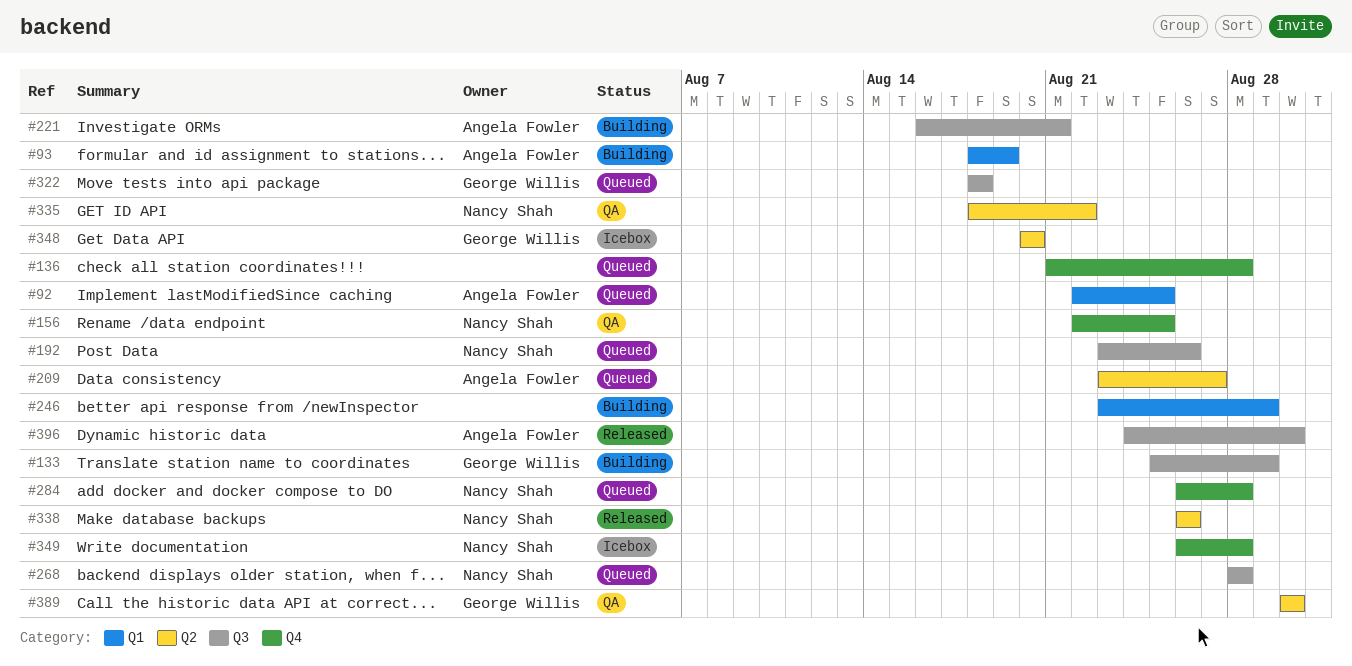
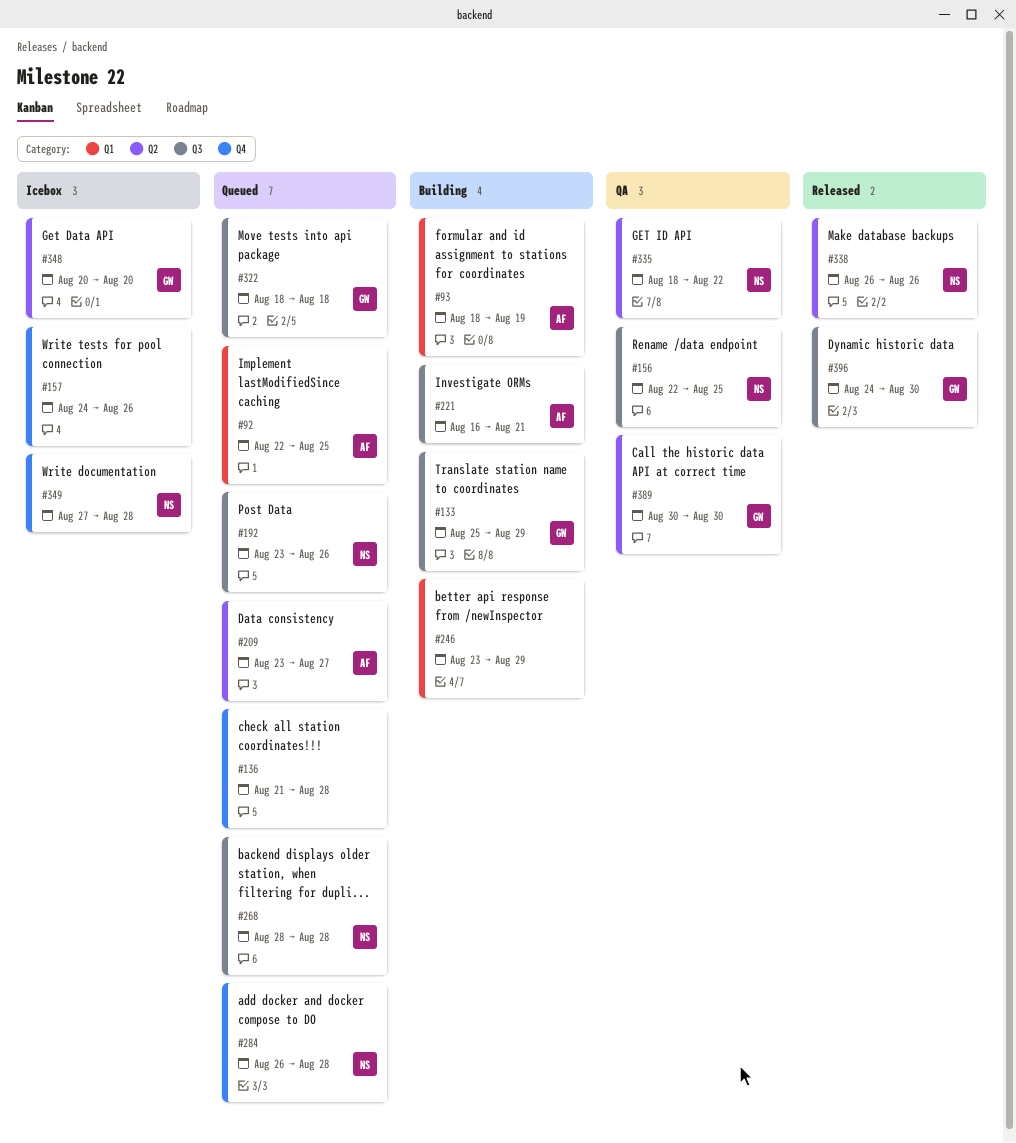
#156, label: Q4 -> Q3
#157: none -> present
#349, start: Aug 26 -> Aug 27
#396, owner: Angela Fowler -> George Willis

